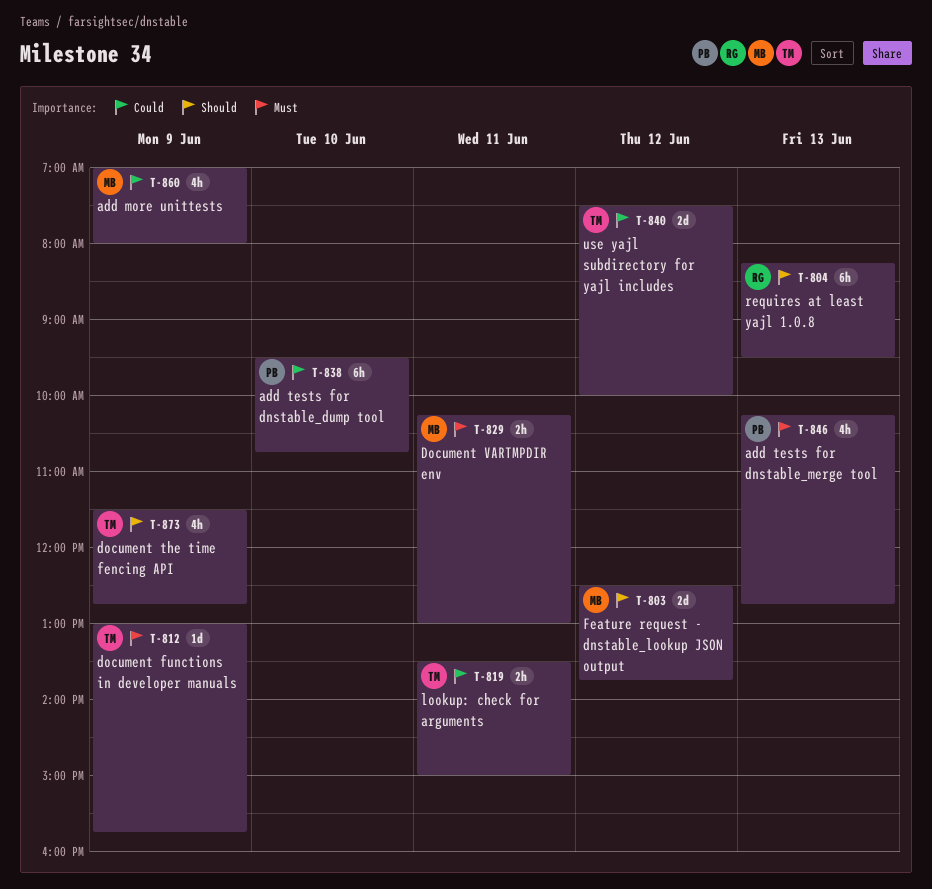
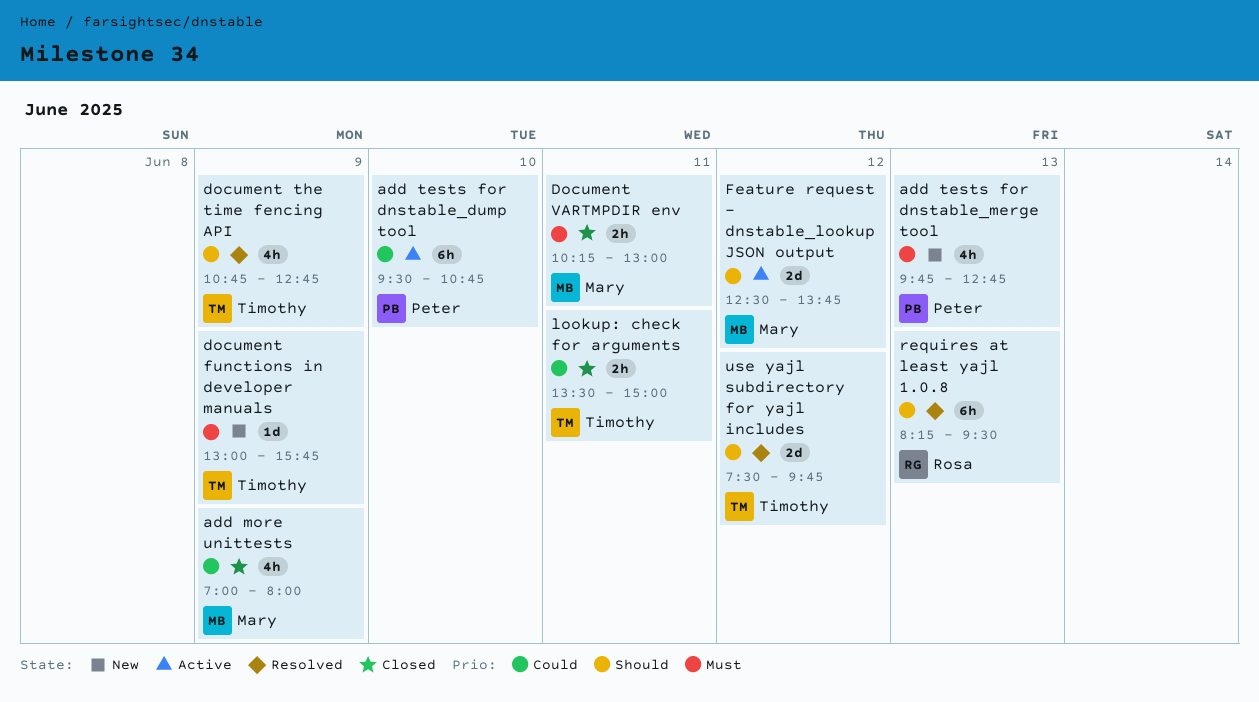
add tests for dnstable_merge tool, begins: 10:15 -> 09:45
document the time fencing API, begins: 11:30 -> 10:45
use yajl subdirectory for yajl includes, priority: Could -> Should
use yajl subdirectory for yajl includes, ends: 10:00 -> 09:45

